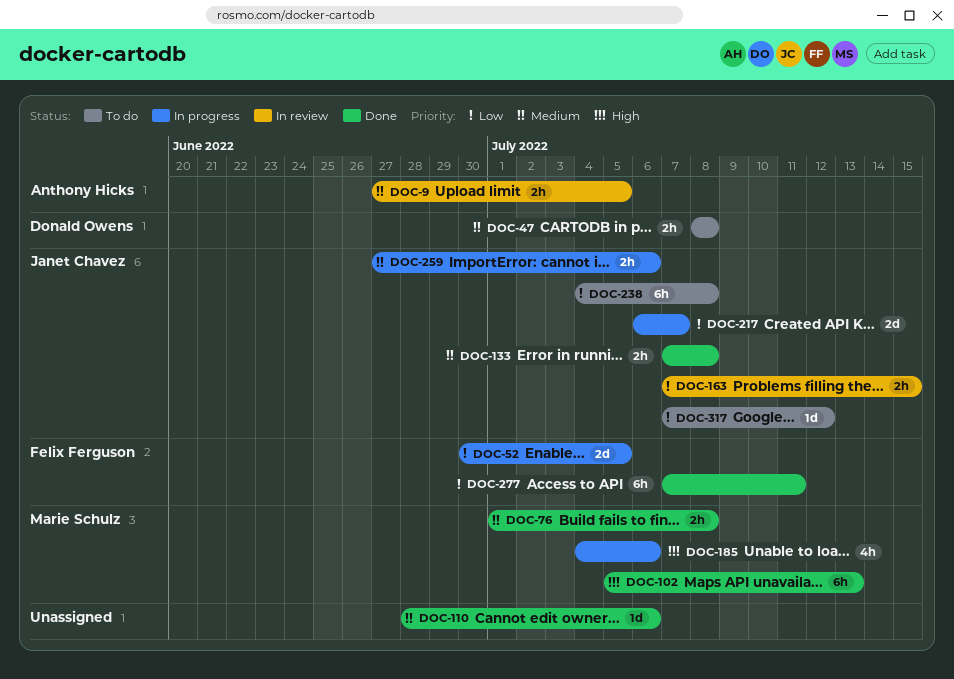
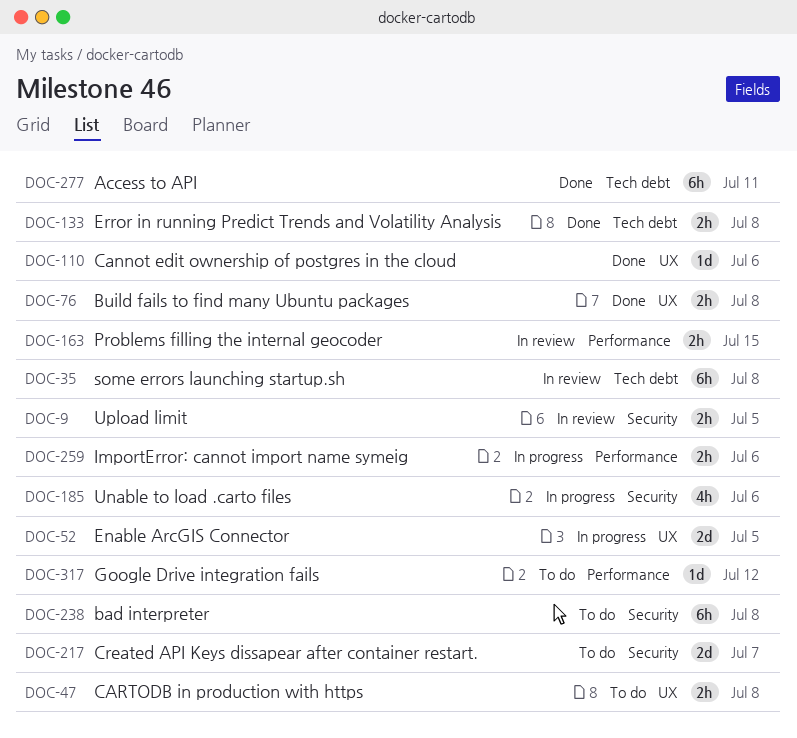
DOC-35: none -> present
DOC-102: present -> none
DOC-217, status: In progress -> To do

